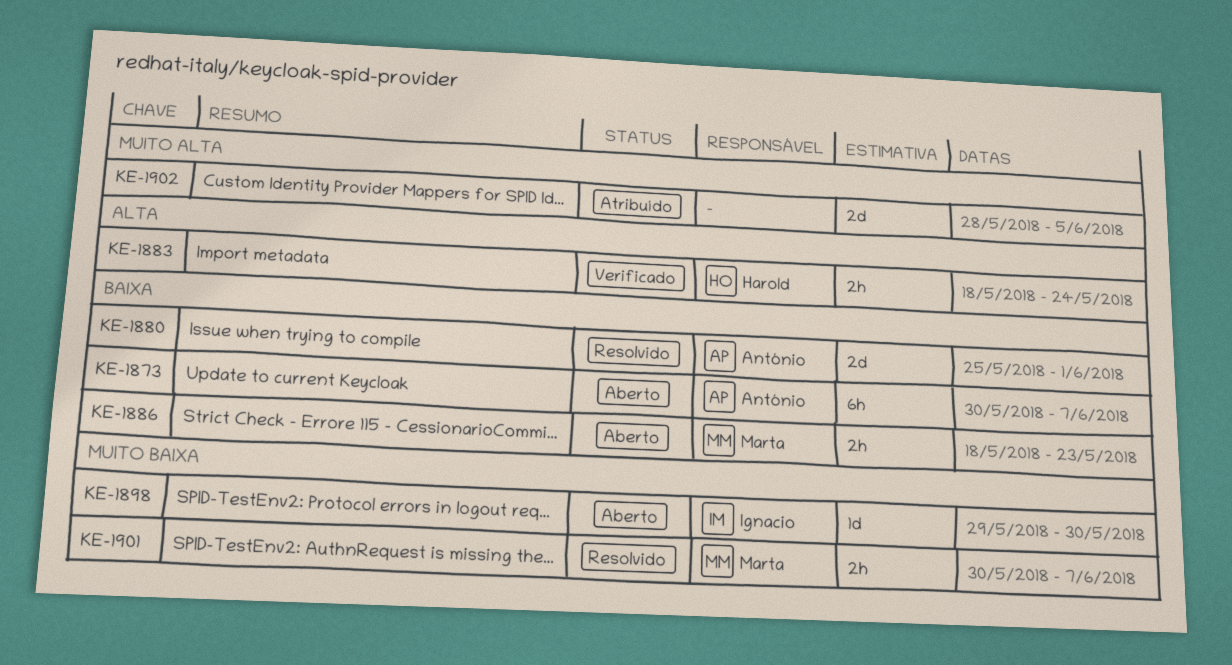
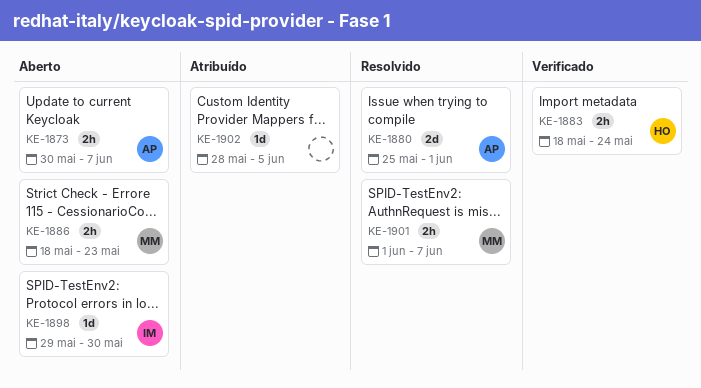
KE-1873, estimate: 6h -> 2h
KE-1901, start: May 30 -> Jun 1
KE-1902, estimate: 2d -> 1d

